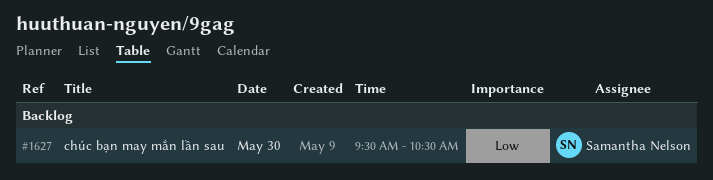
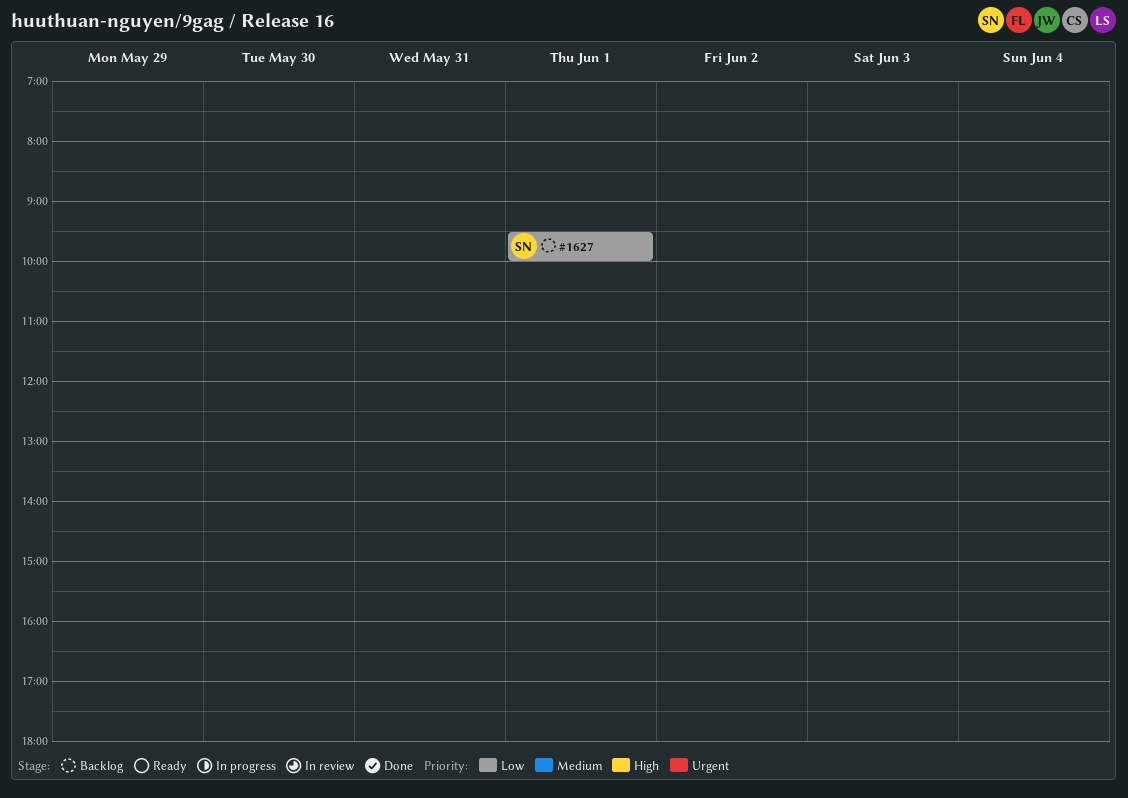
#1627, day: May 30 -> Jun 1
#1627, ends: 10:30 -> 10:00

